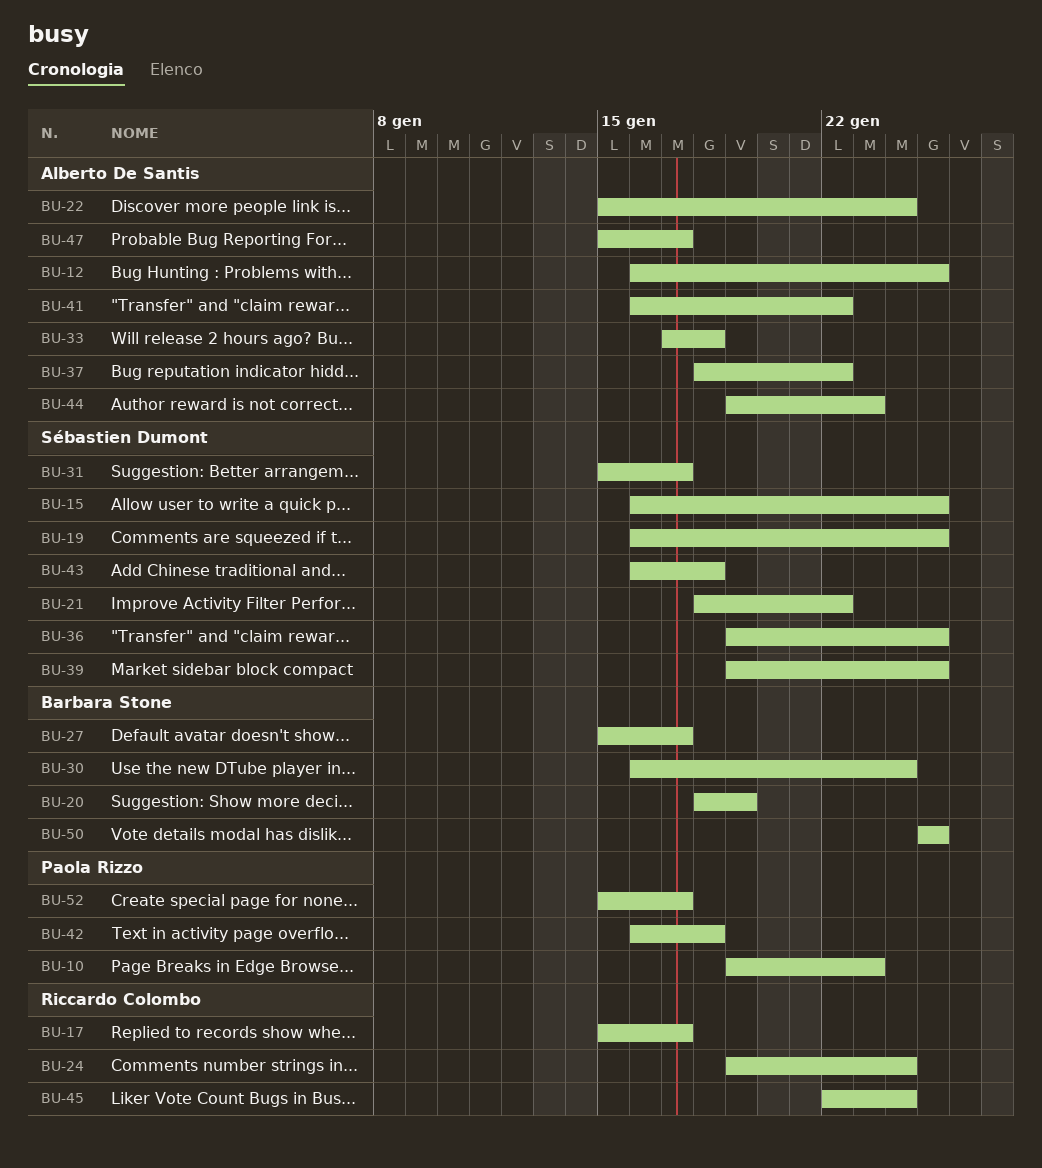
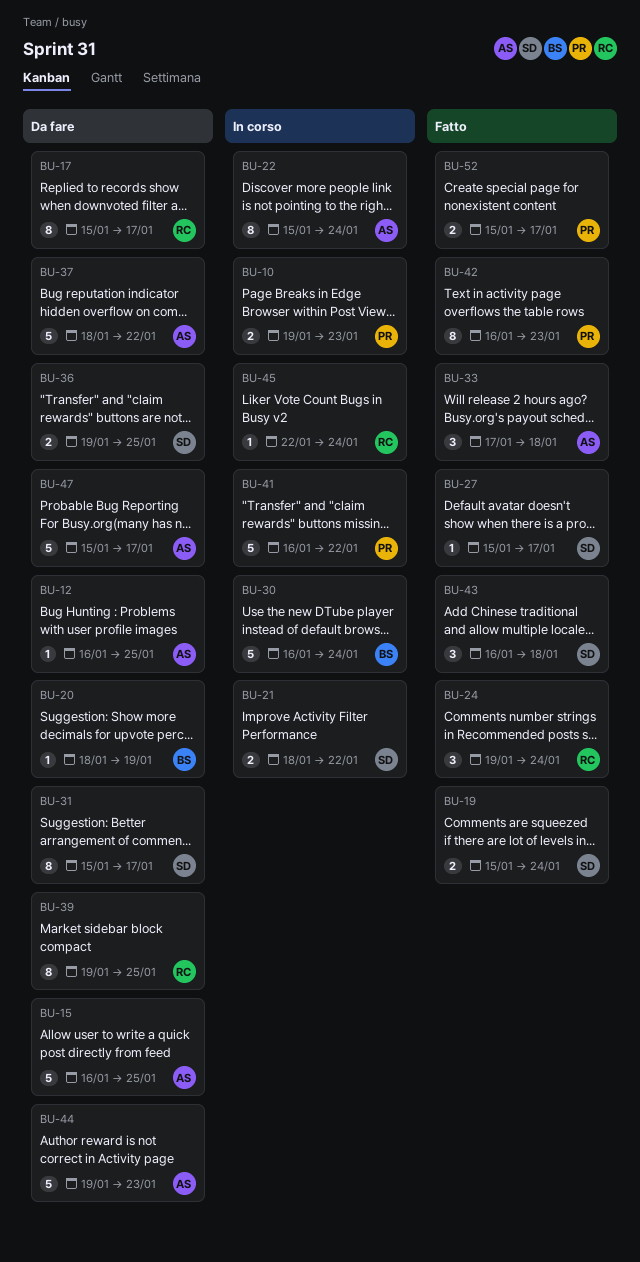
BU-15, owner: Sébastien Dumont -> Alberto De Santis
BU-19, start: Jan 16 -> Jan 15
BU-19, due: Jan 25 -> Jan 24
BU-27, owner: Barbara Stone -> Sébastien Dumont
BU-39, owner: Sébastien Dumont -> Riccardo Colombo
BU-41, owner: Alberto De Santis -> Paola Rizzo
BU-42, due: Jan 18 -> Jan 23
BU-50: present -> none

